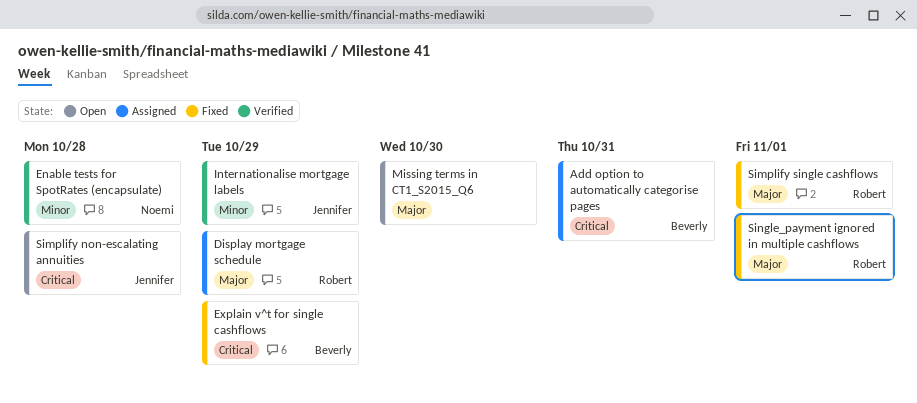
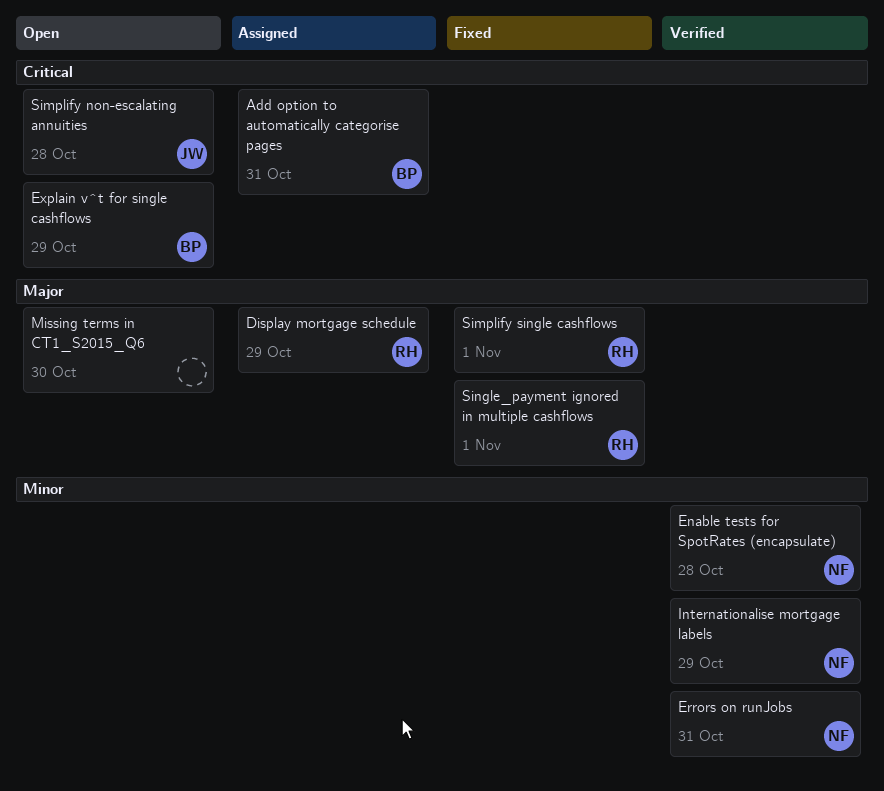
Errors on runJobs: none -> present
Explain v^t for single cashflows, status: Fixed -> Open
Internationalise mortgage labels, owner: Jennifer -> Noemi

